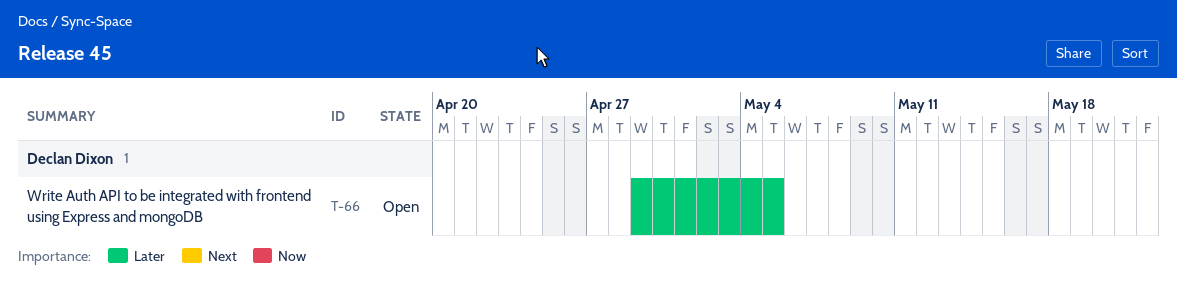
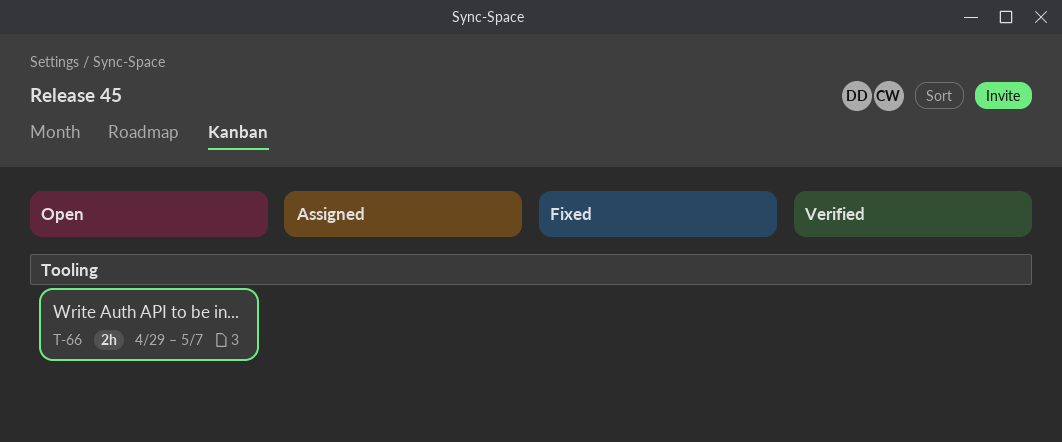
T-66, due: May 5 -> May 7

